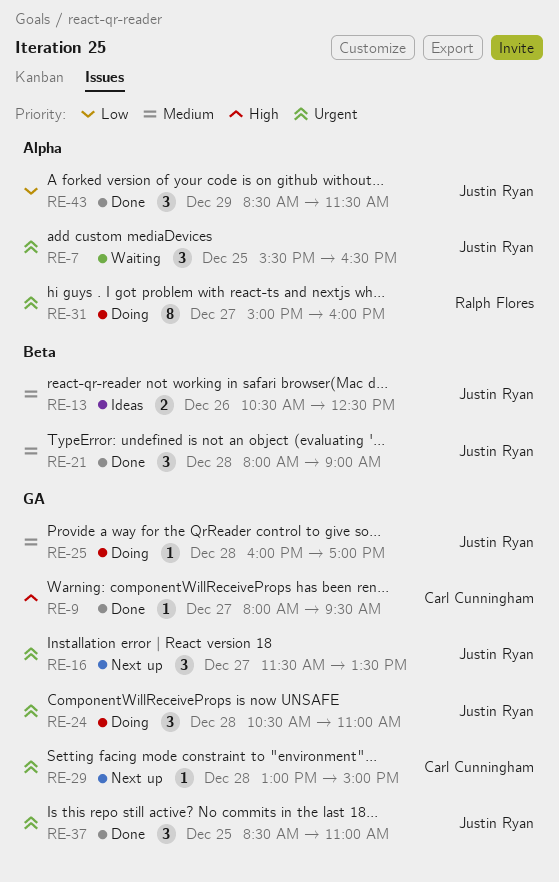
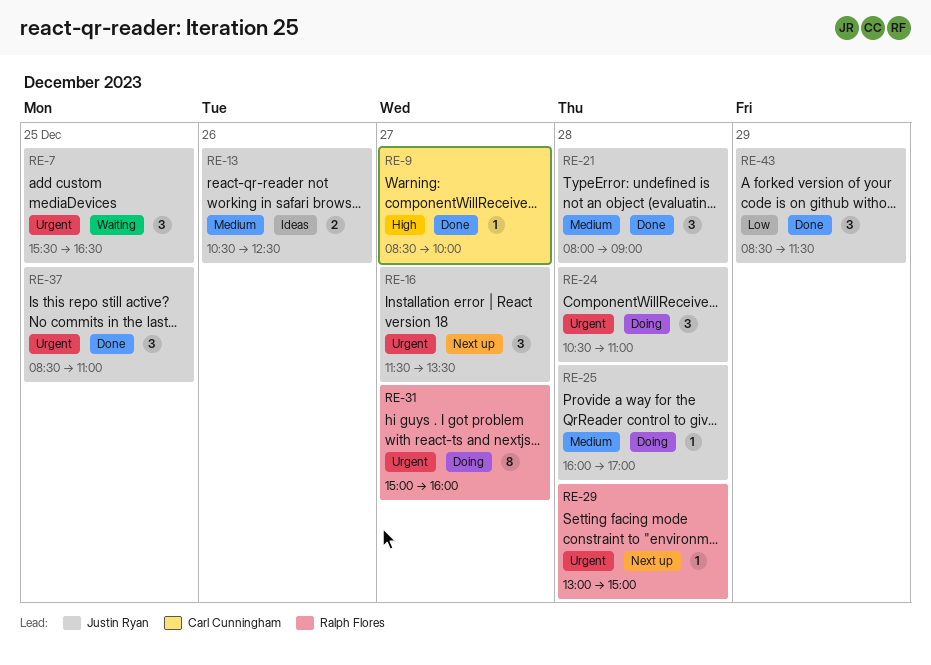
RE-9, begins: 08:00 -> 08:30
RE-9, ends: 09:30 -> 10:00
RE-29, owner: Carl Cunningham -> Ralph Flores

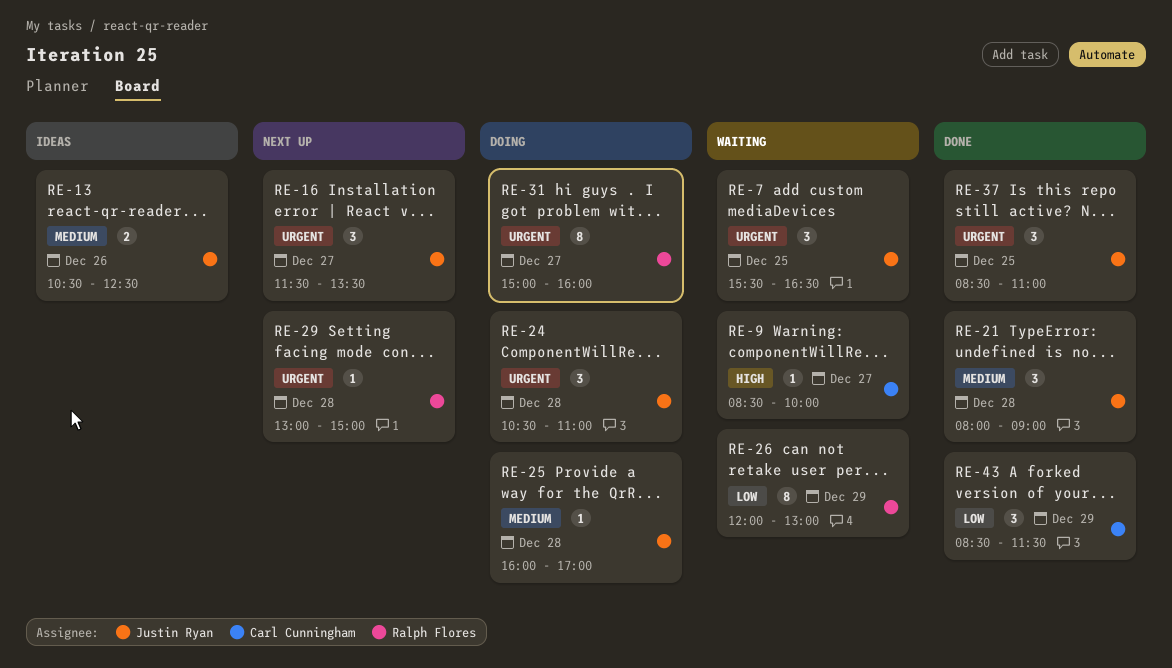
RE-9, status: Done -> Waiting
RE-26: none -> present
RE-43, owner: Justin Ryan -> Carl Cunningham

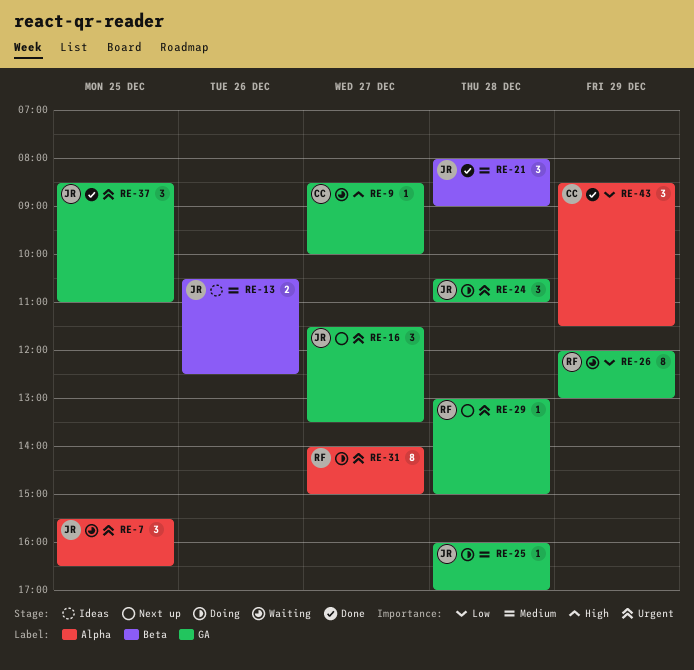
RE-31, begins: 15:00 -> 14:00
RE-31, ends: 16:00 -> 15:00

